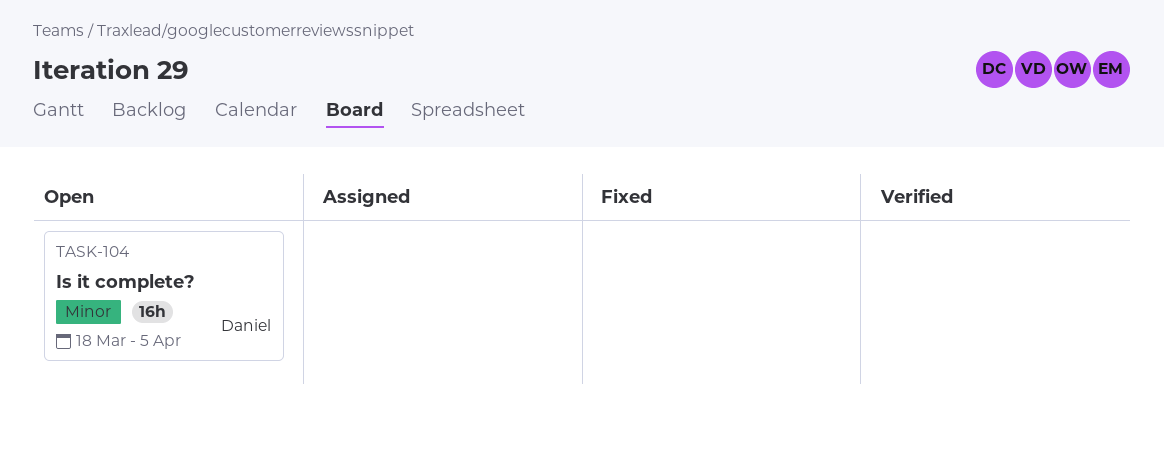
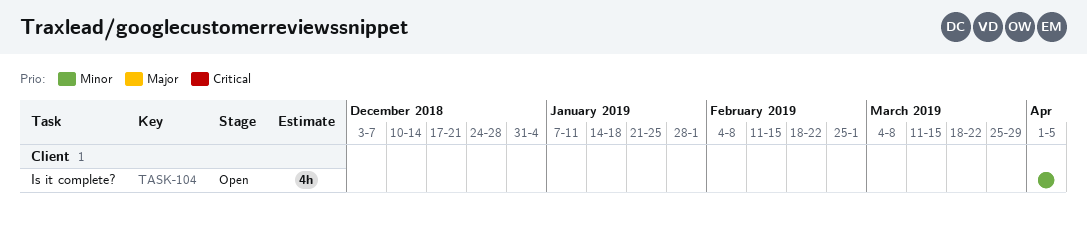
TASK-104, estimate: 16h -> 4h
TASK-104, start: Mar 18 -> Apr 1

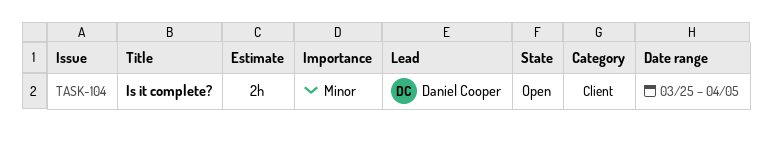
TASK-104, estimate: 4h -> 2h
TASK-104, start: Apr 1 -> Mar 25

